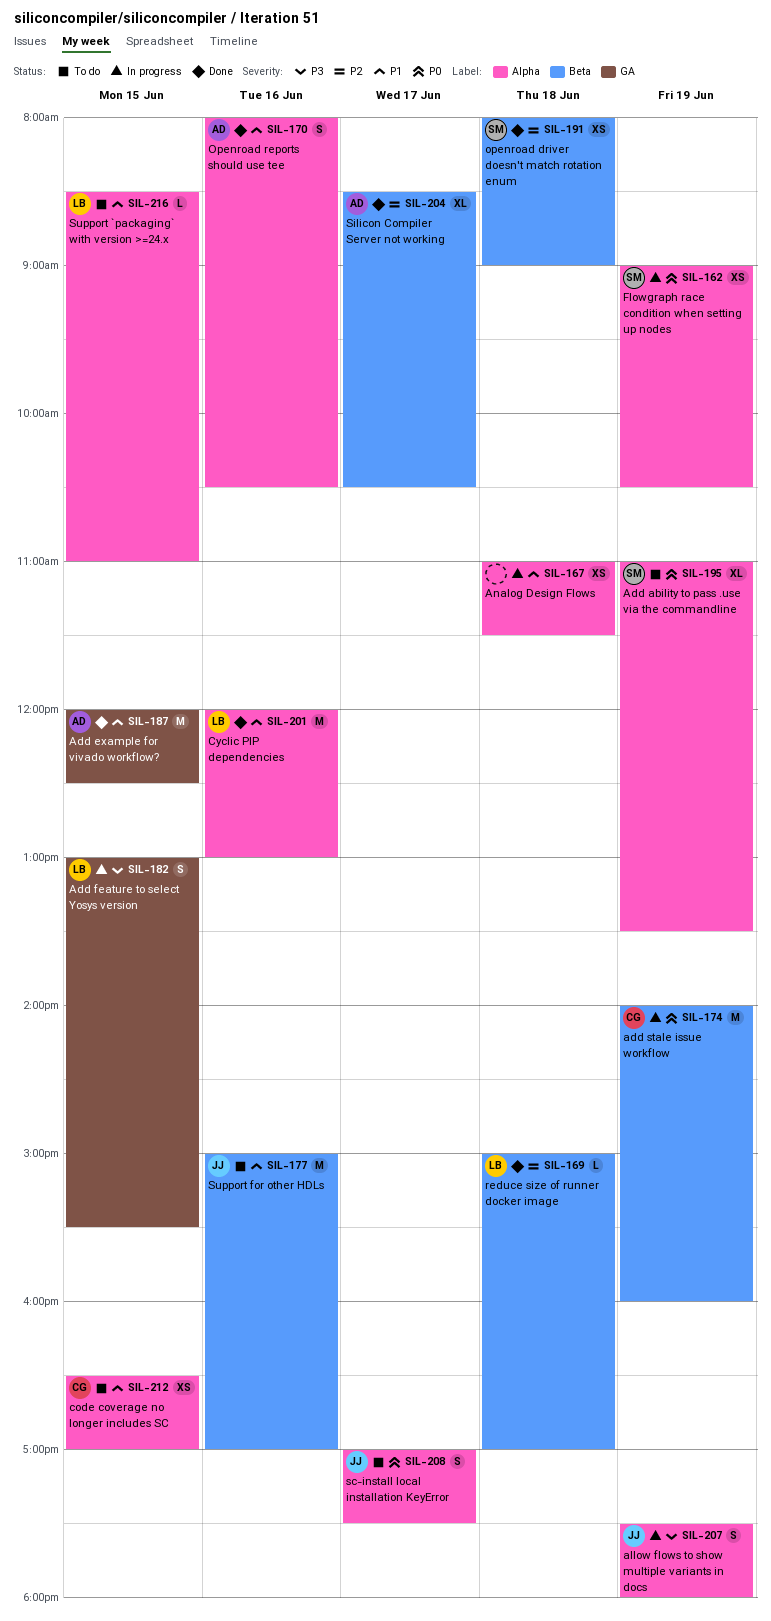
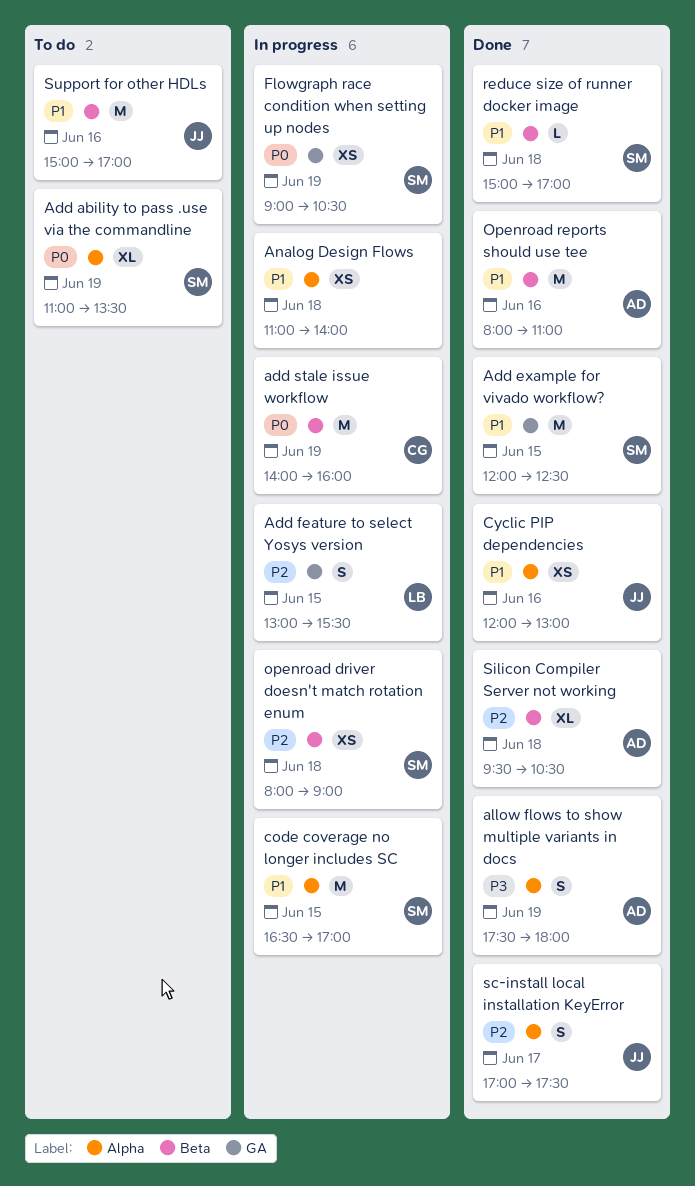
Add example for vivado workflow?, owner: AD -> SM
Add feature to select Yosys version, priority: P3 -> P2
allow flows to show multiple variants in docs, status: In progress -> Done
allow flows to show multiple variants in docs, owner: JJ -> AD
Analog Design Flows, ends: 11:30 -> 14:00
code coverage no longer includes SC, status: To do -> In progress
code coverage no longer includes SC, owner: CG -> SM
code coverage no longer includes SC, estimate: XS -> M
Cyclic PIP dependencies, owner: LB -> JJ
Cyclic PIP dependencies, estimate: M -> XS
Flowgraph race condition when setting up nodes, label: Alpha -> GA
openroad driver doesn't match rotation enum, status: Done -> In progress
Openroad reports should use tee, label: Alpha -> Beta
Openroad reports should use tee, estimate: S -> M
Openroad reports should use tee, ends: 10:30 -> 11:00
reduce size of runner docker image, owner: LB -> SM
reduce size of runner docker image, priority: P2 -> P1
sc-install local installation KeyError, status: To do -> Done
sc-install local installation KeyError, priority: P0 -> P2
Silicon Compiler Server not working, day: Jun 17 -> Jun 18
Silicon Compiler Server not working, begins: 08:30 -> 09:30
Support `packaging` with version >=24.x: present -> none

